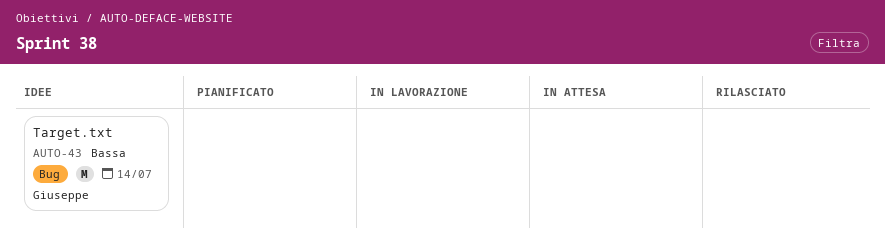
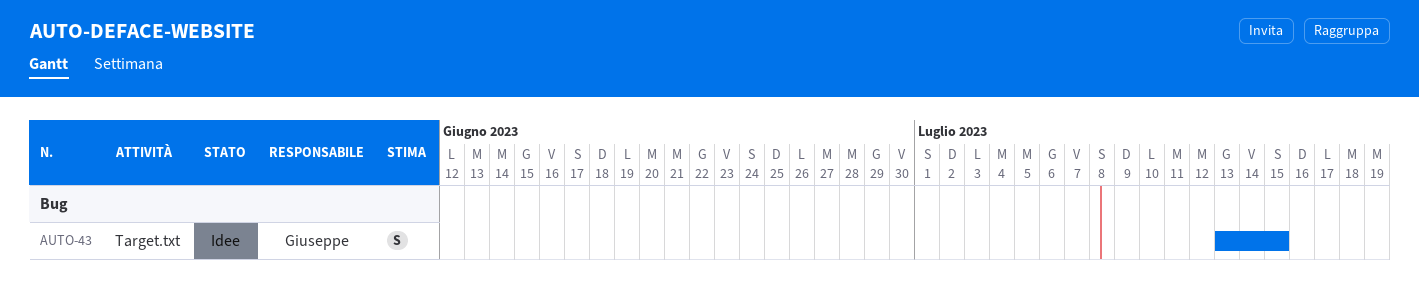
AUTO-43, estimate: M -> S
AUTO-43, due: Jul 14 -> Jul 15

